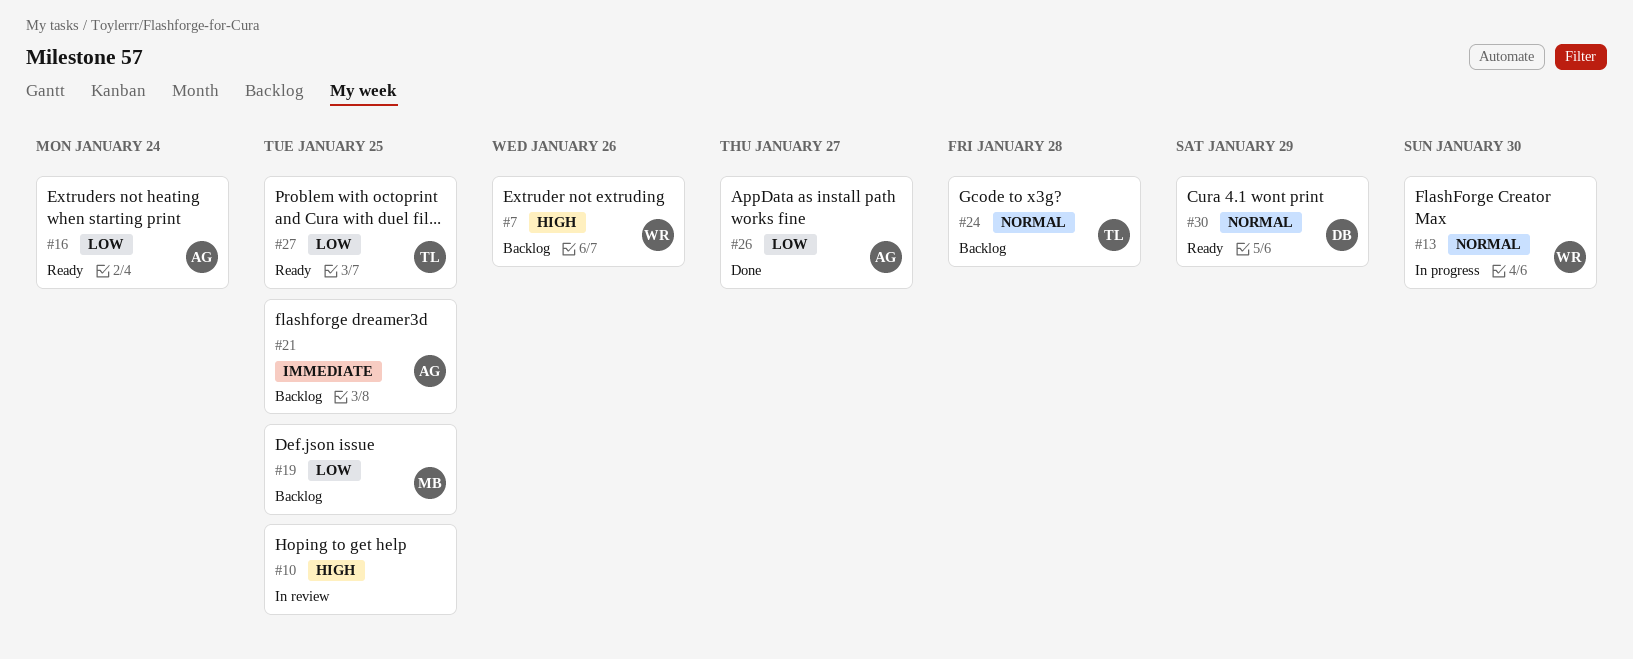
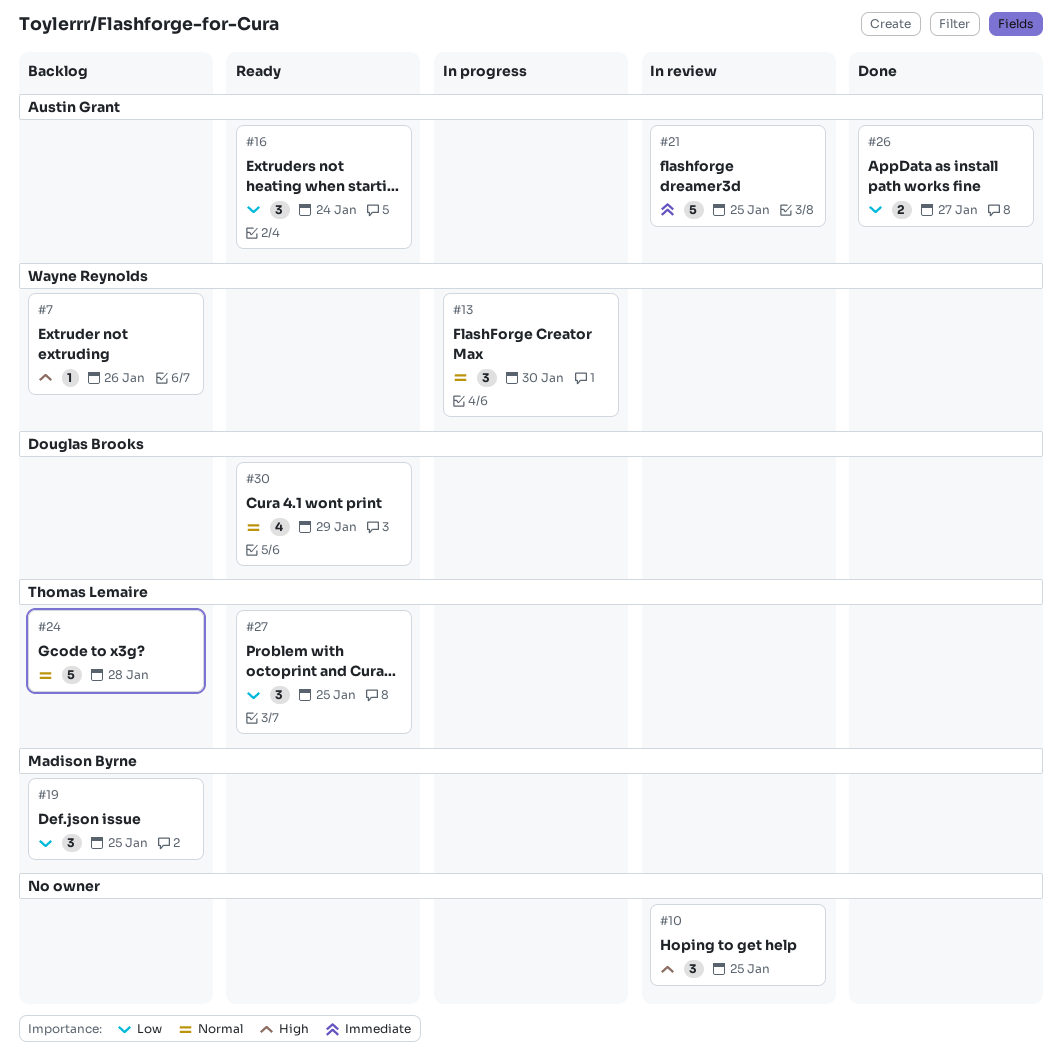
#21, status: Backlog -> In review

